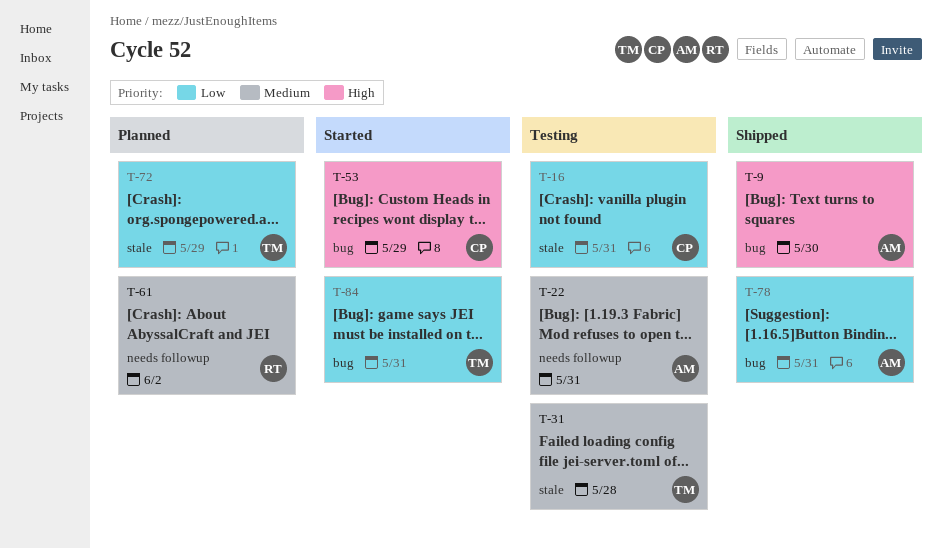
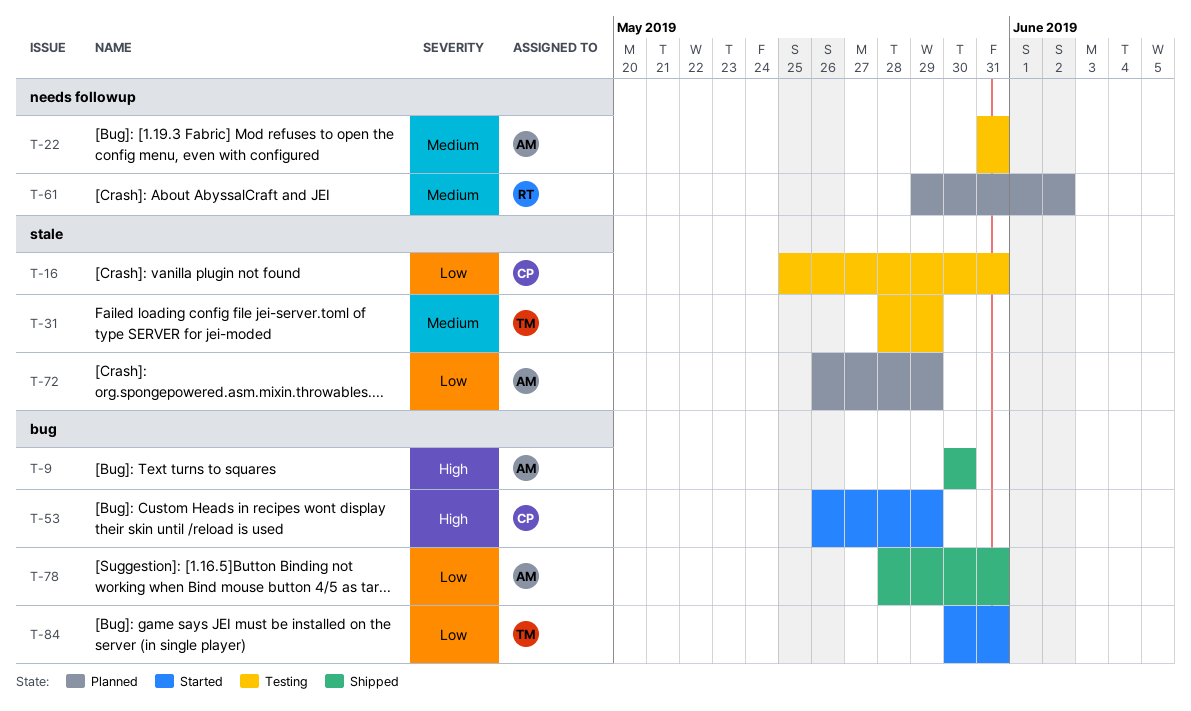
T-31, due: May 28 -> May 29
T-72, owner: TM -> AM

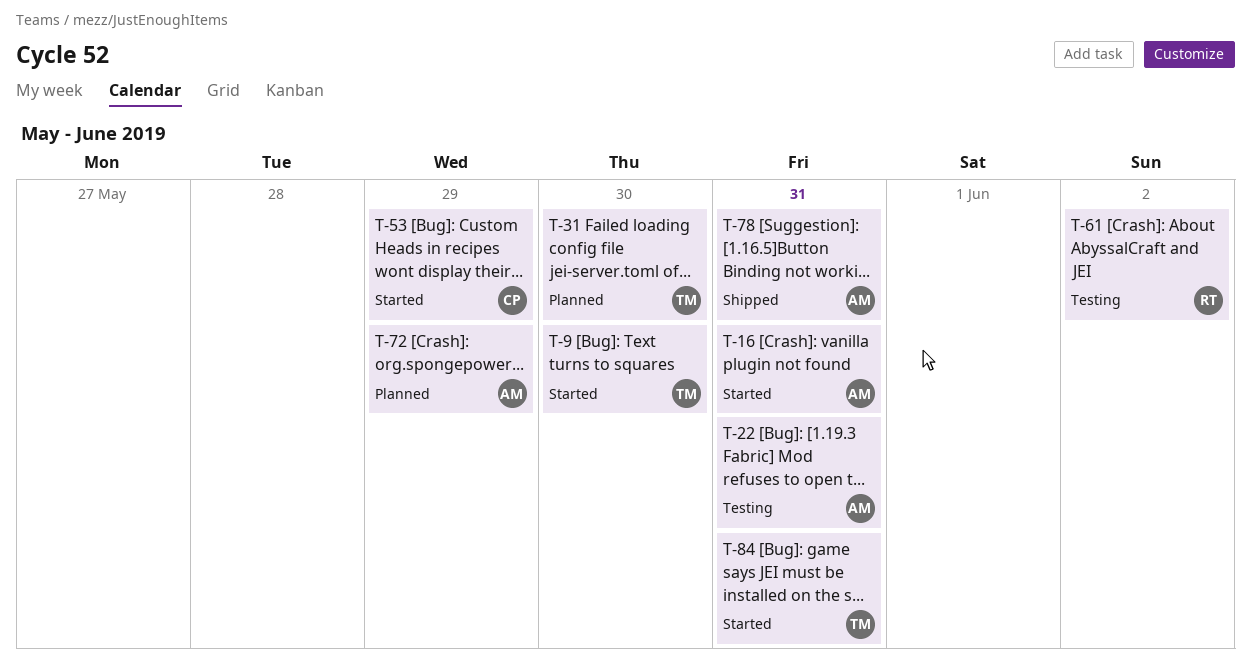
T-9, status: Shipped -> Started
T-9, owner: AM -> TM
T-16, status: Testing -> Started
T-16, owner: CP -> AM
T-31, status: Testing -> Planned
T-31, due: May 29 -> May 30
T-61, status: Planned -> Testing

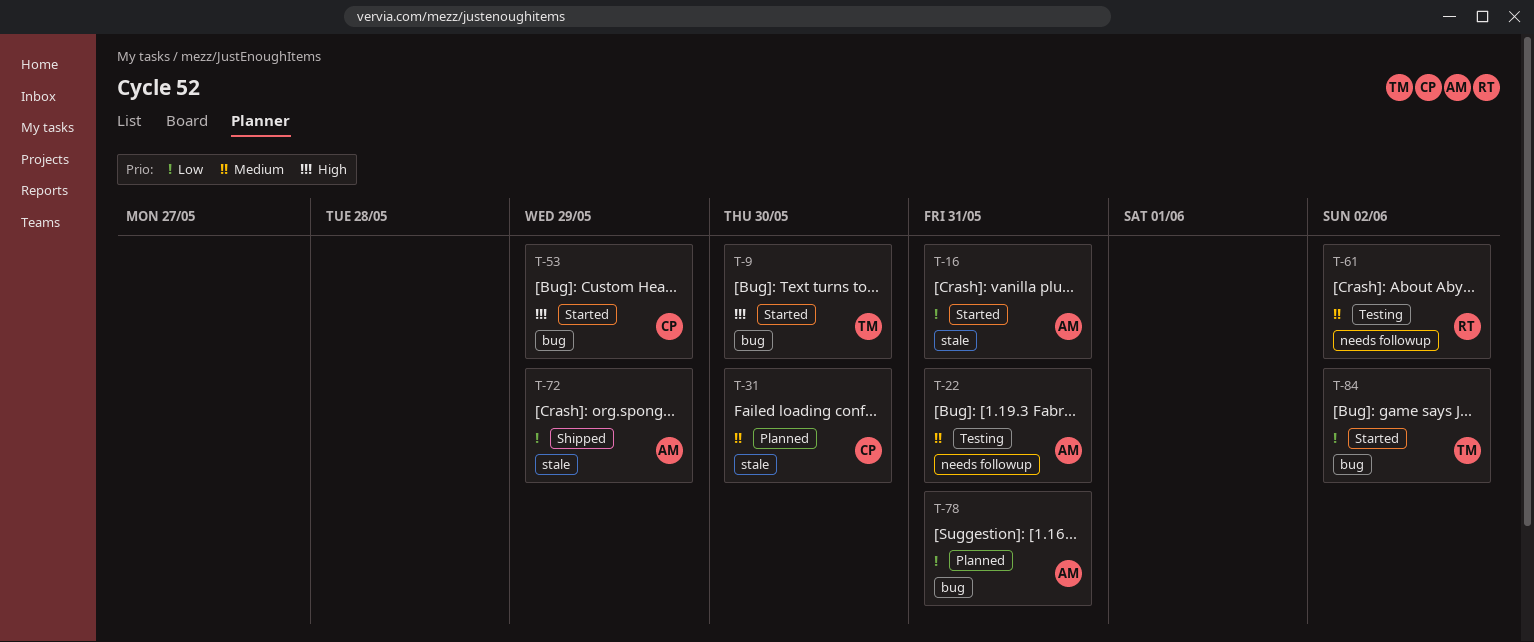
T-31, owner: TM -> CP
T-72, status: Planned -> Shipped
T-78, status: Shipped -> Planned
T-84, due: May 31 -> Jun 2

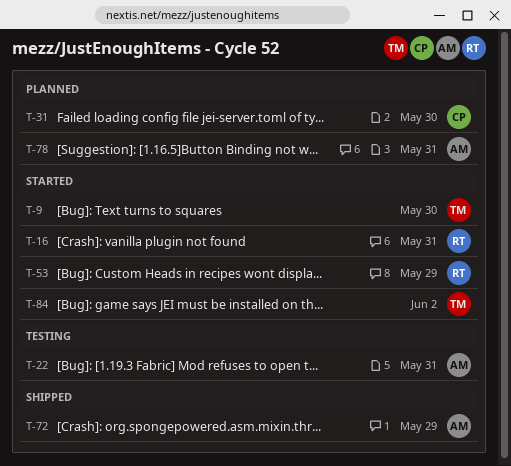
T-16, owner: AM -> RT
T-53, owner: CP -> RT
T-61: present -> none

